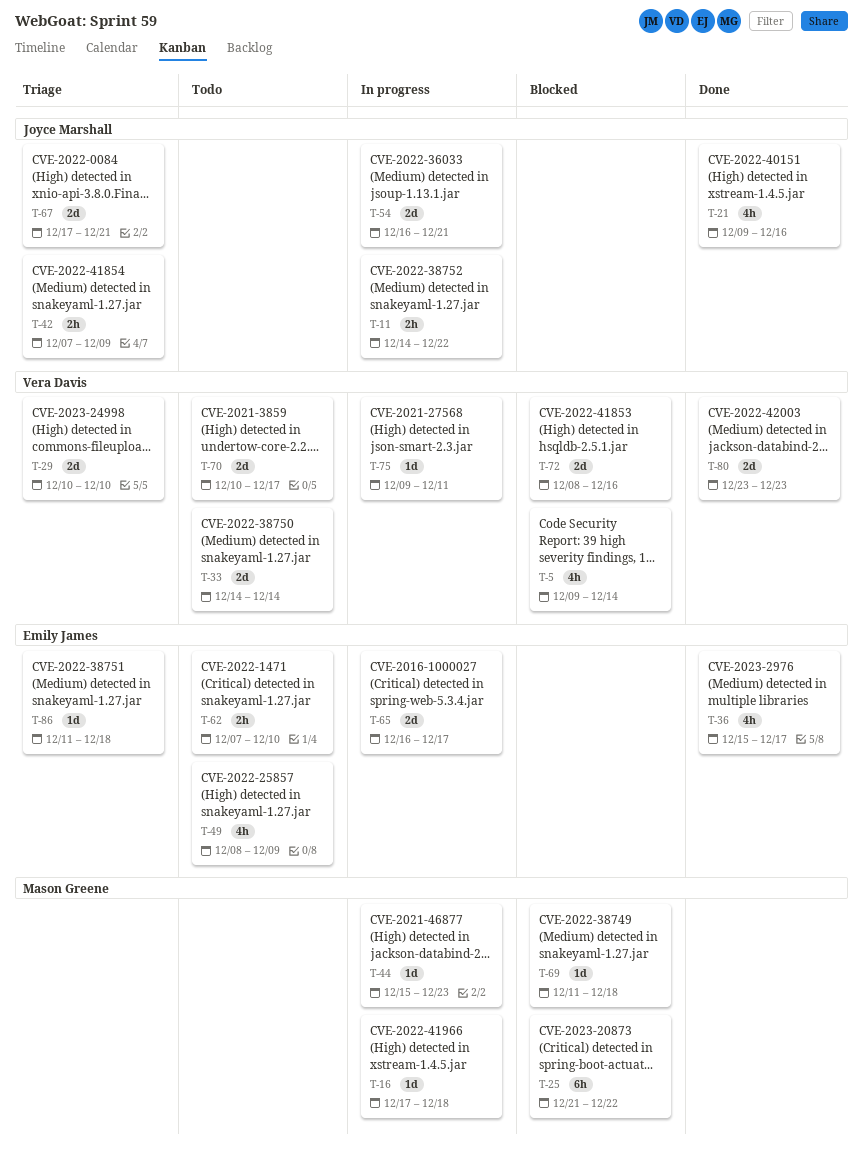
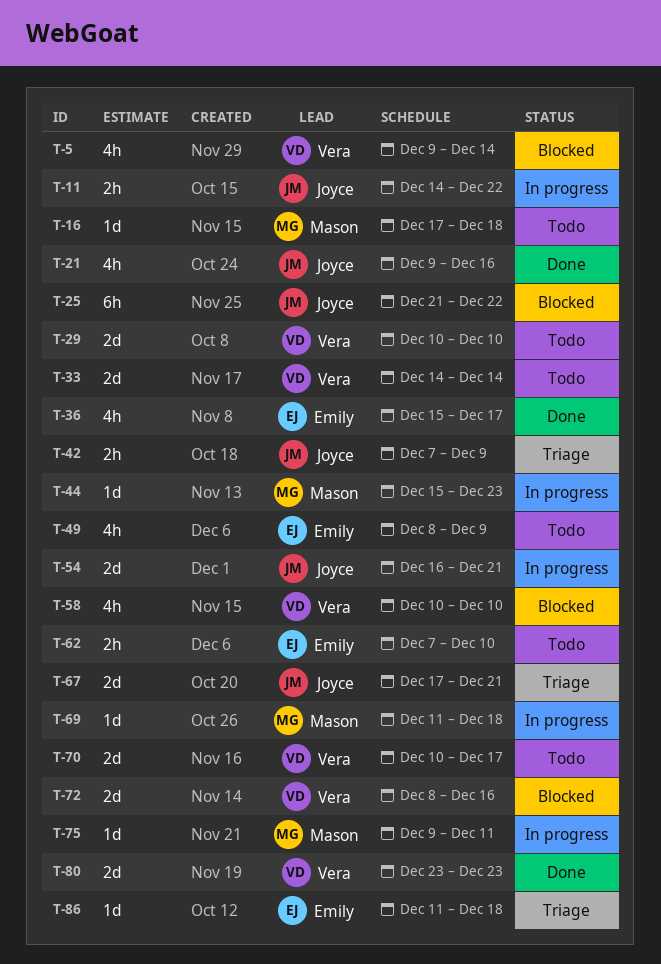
T-16, status: In progress -> Todo
T-25, owner: Mason Greene -> Joyce Marshall
T-29, status: Triage -> Todo
T-58: none -> present
T-65: present -> none
T-69, status: Blocked -> In progress
T-75, owner: Vera Davis -> Mason Greene

